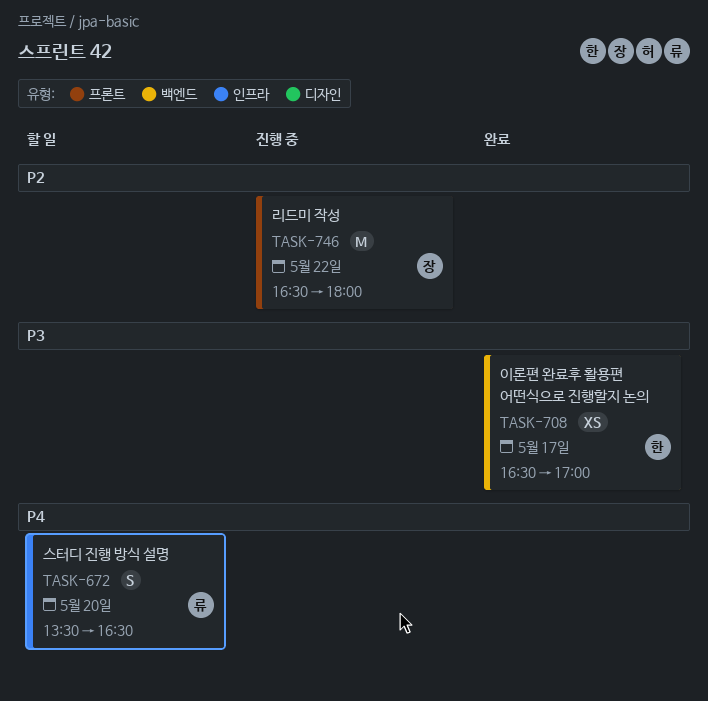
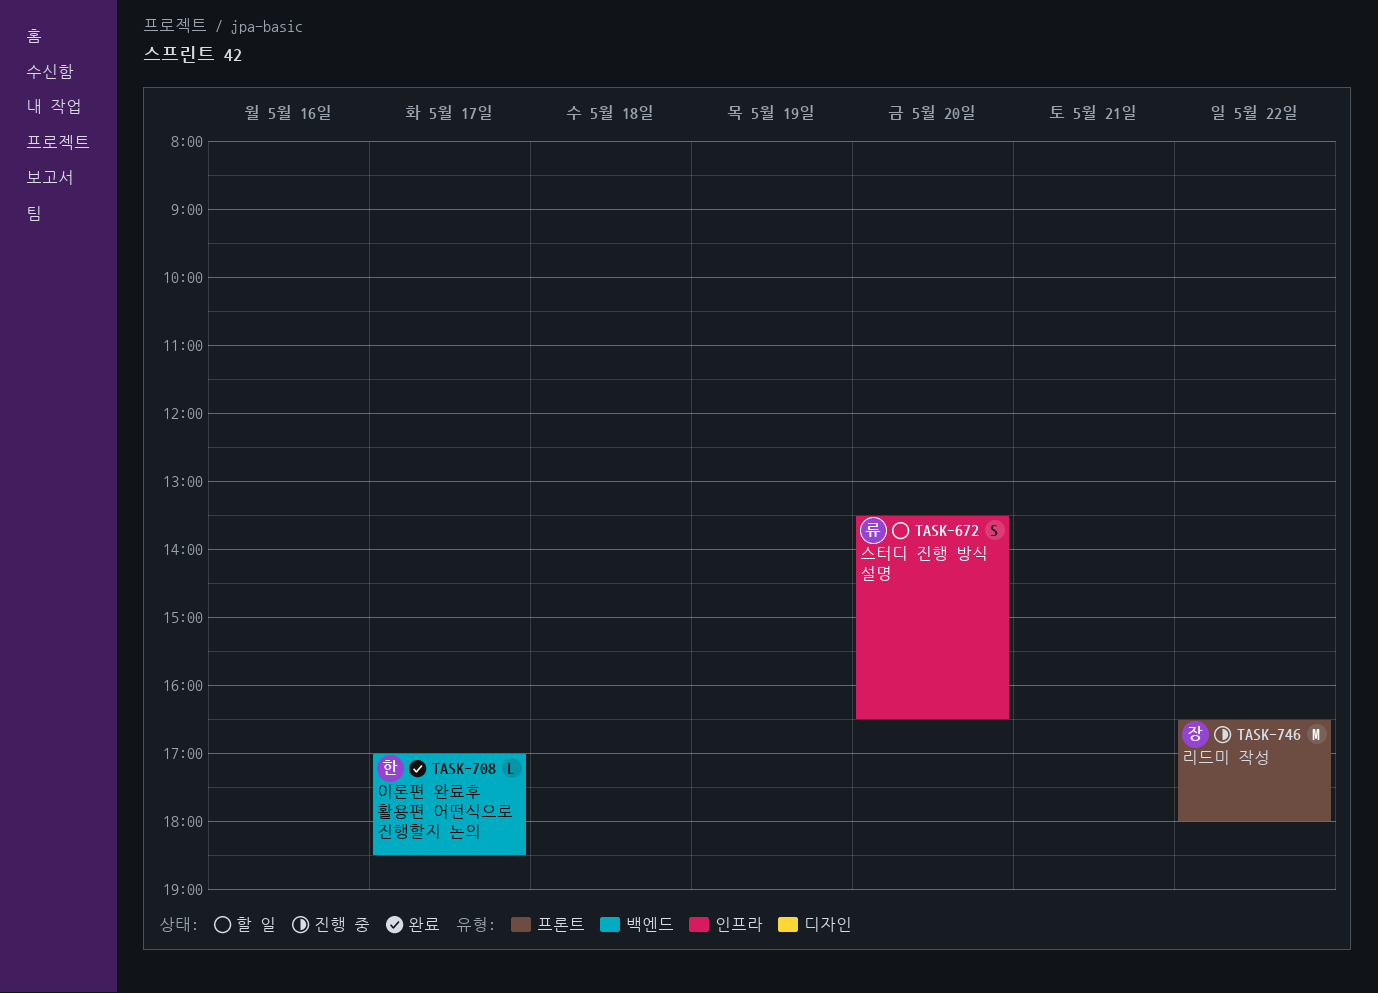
TASK-708, estimate: XS -> L
TASK-708, begins: 16:30 -> 17:00
TASK-708, ends: 17:00 -> 18:30

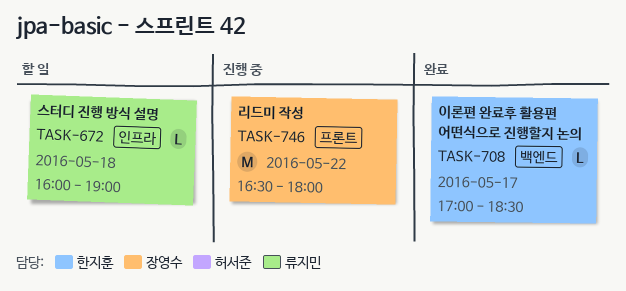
TASK-672, estimate: S -> L
TASK-672, day: May 20 -> May 18
TASK-672, begins: 13:30 -> 16:00
TASK-672, ends: 16:30 -> 19:00

